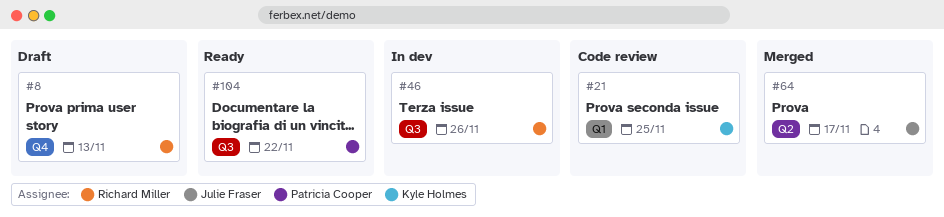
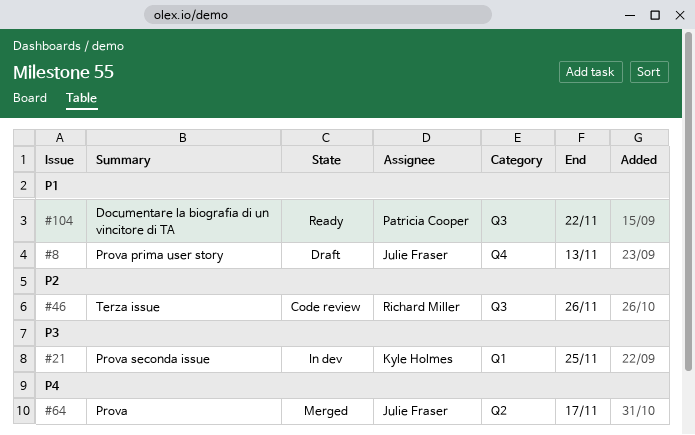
#8, owner: Richard Miller -> Julie Fraser
#21, status: Code review -> In dev
#46, status: In dev -> Code review

